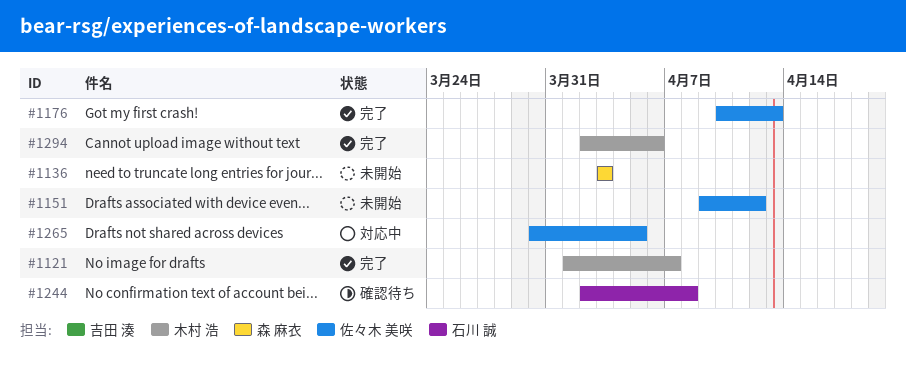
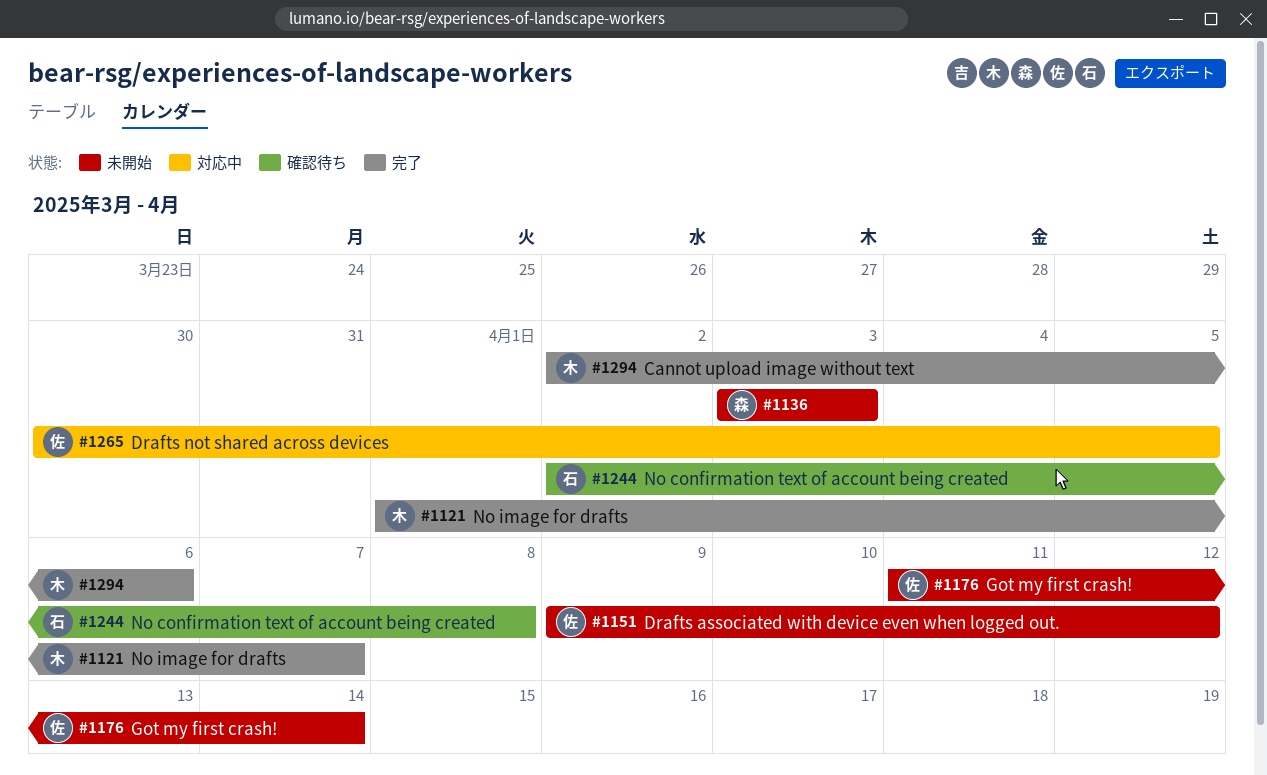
#1176, status: 完了 -> 未開始
#1176, start: Apr 10 -> Apr 11
#1176, due: Apr 13 -> Apr 14

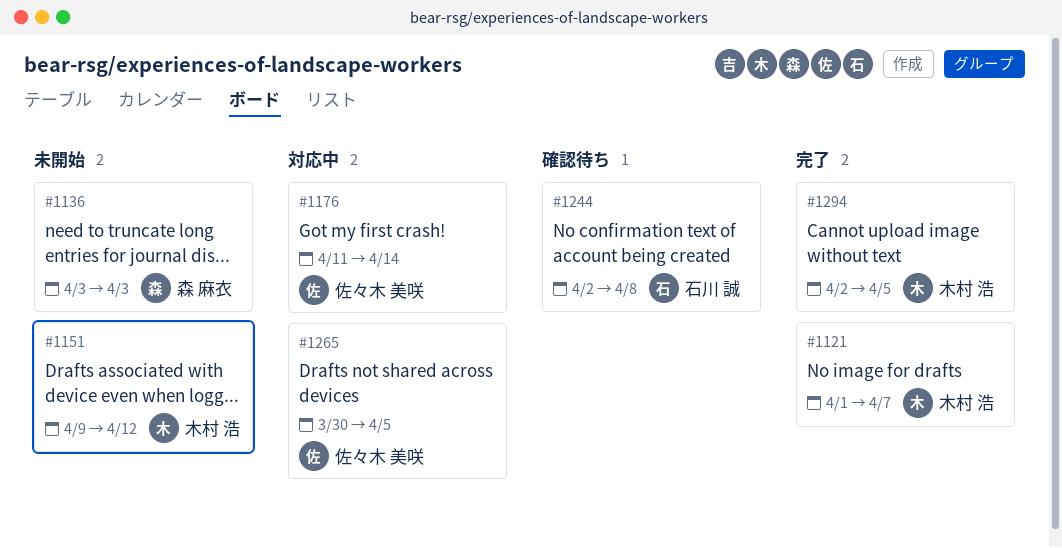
#1151, owner: 佐々木 美咲 -> 木村 浩
#1176, status: 未開始 -> 対応中
#1294, due: Apr 6 -> Apr 5

